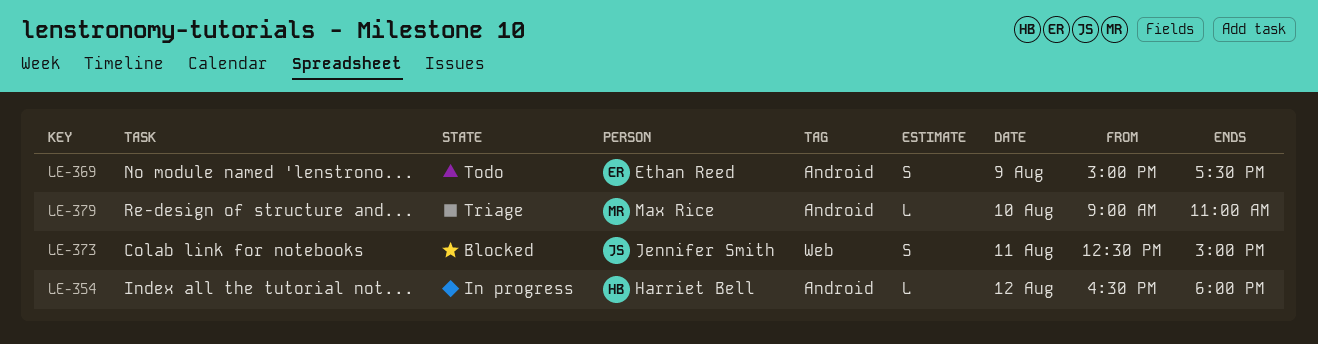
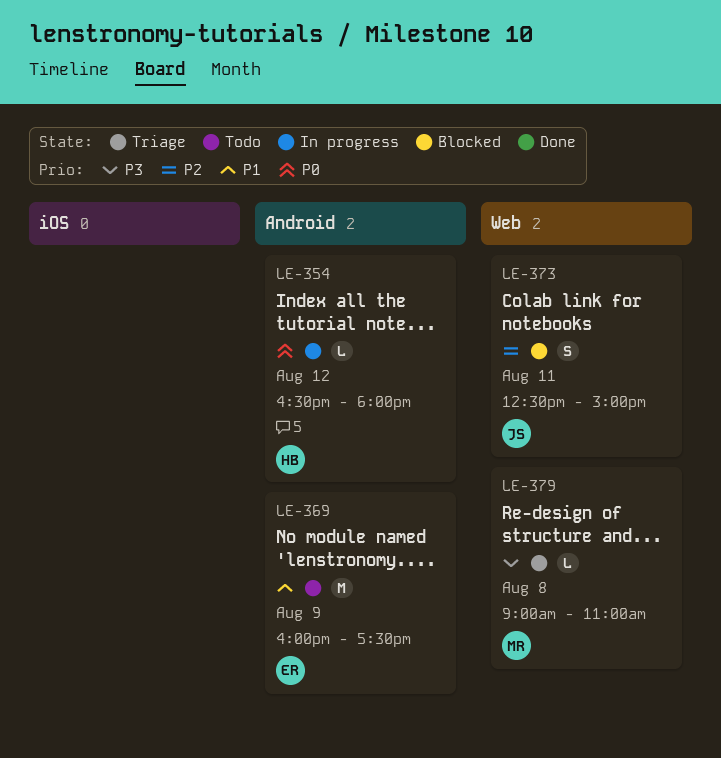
LE-369, estimate: S -> M
LE-369, begins: 15:00 -> 16:00
LE-379, label: Android -> Web
LE-379, day: Aug 10 -> Aug 8

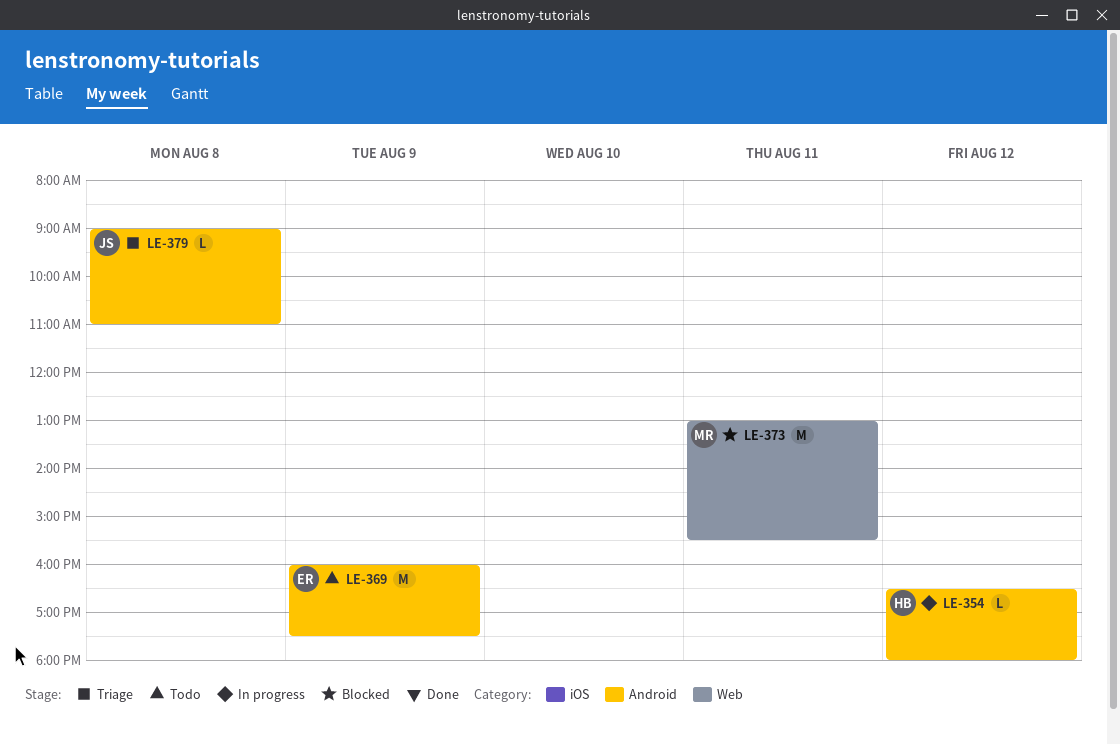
LE-373, owner: JS -> MR
LE-373, estimate: S -> M
LE-373, begins: 12:30 -> 13:00
LE-373, ends: 15:00 -> 15:30
LE-379, owner: MR -> JS
LE-379, label: Web -> Android

